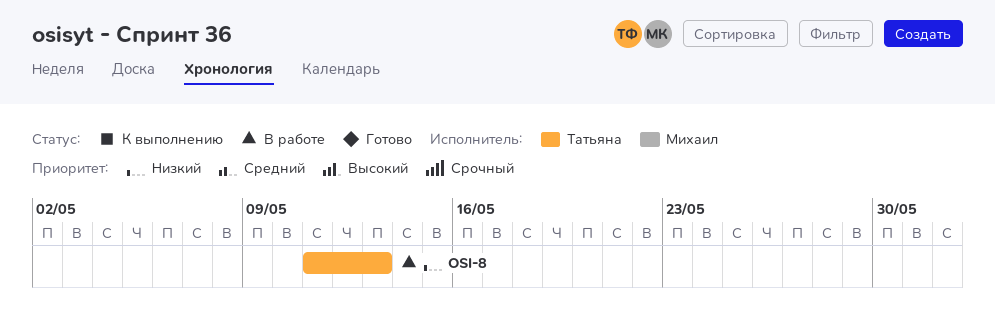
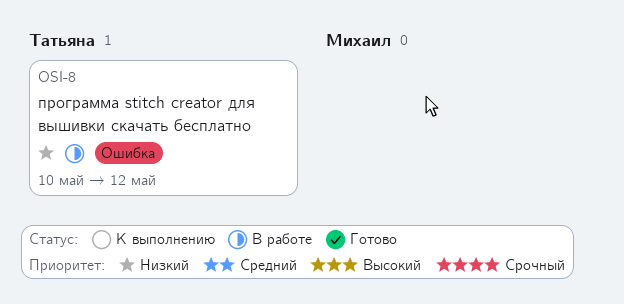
OSI-8, start: May 11 -> May 10
OSI-8, due: May 13 -> May 12

